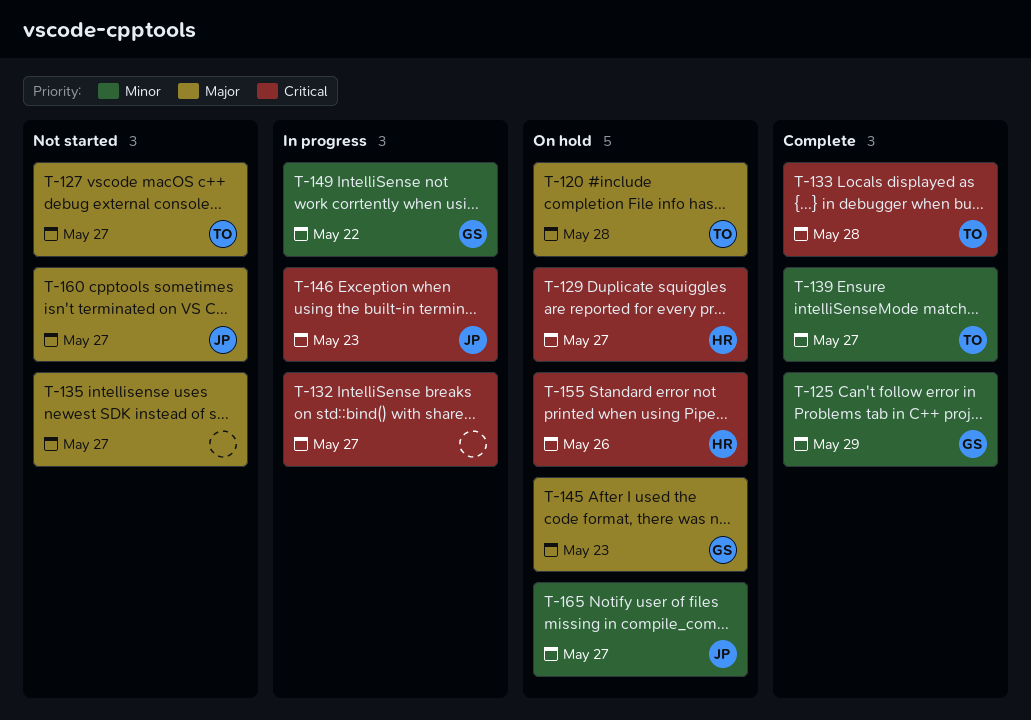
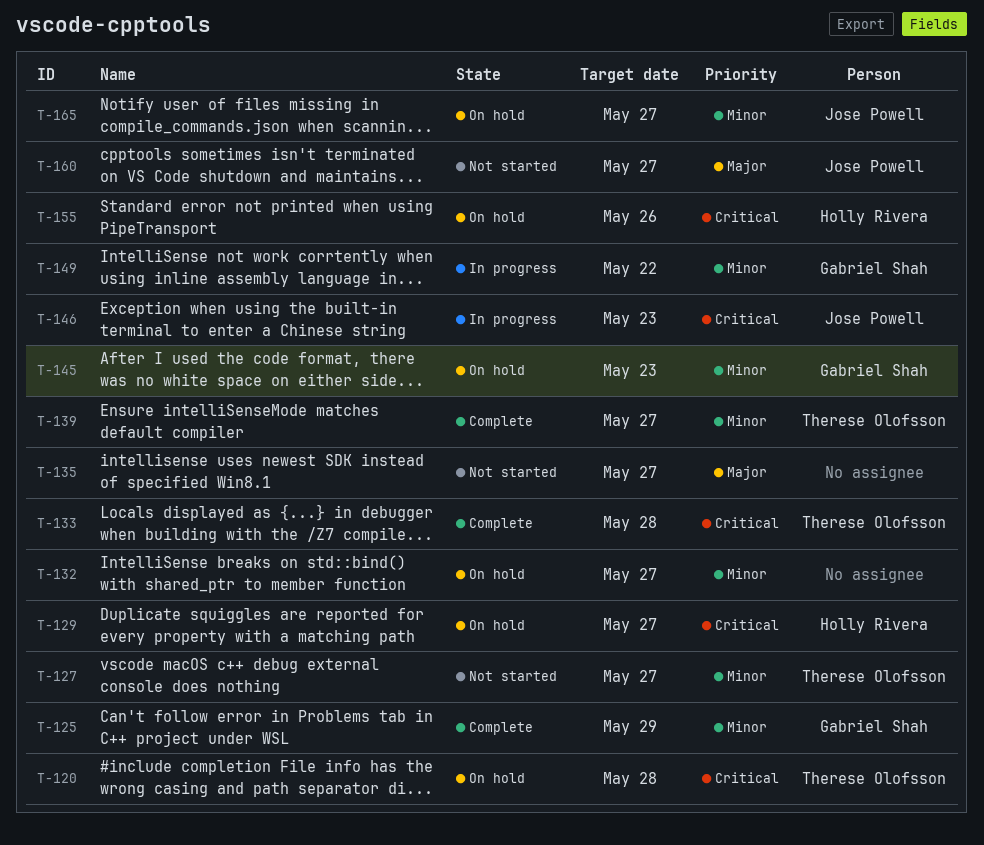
T-120, priority: Major -> Critical
T-127, priority: Major -> Minor
T-132, status: In progress -> On hold
T-132, priority: Critical -> Minor
T-145, priority: Major -> Minor

